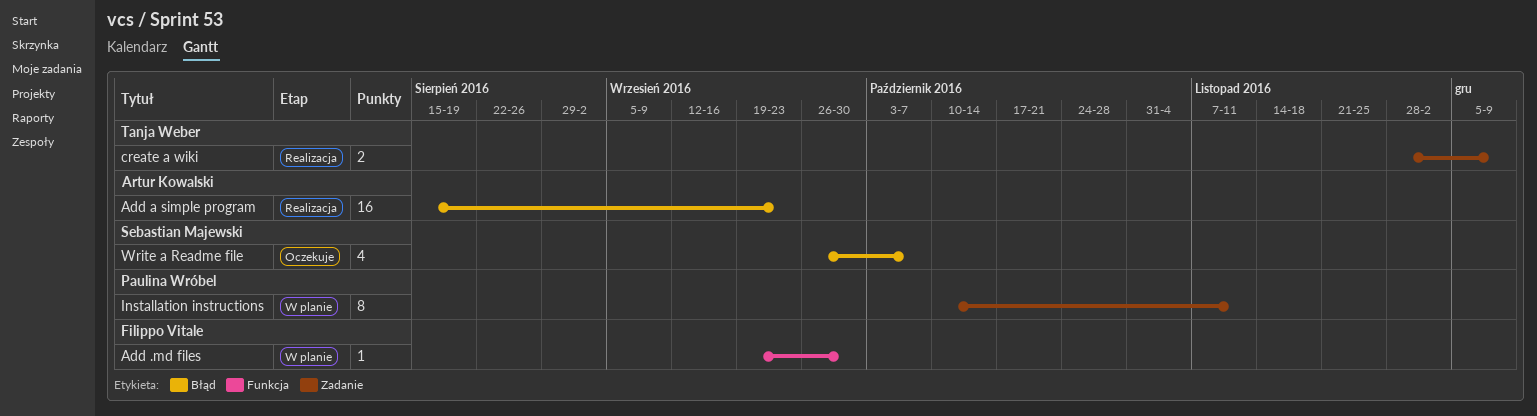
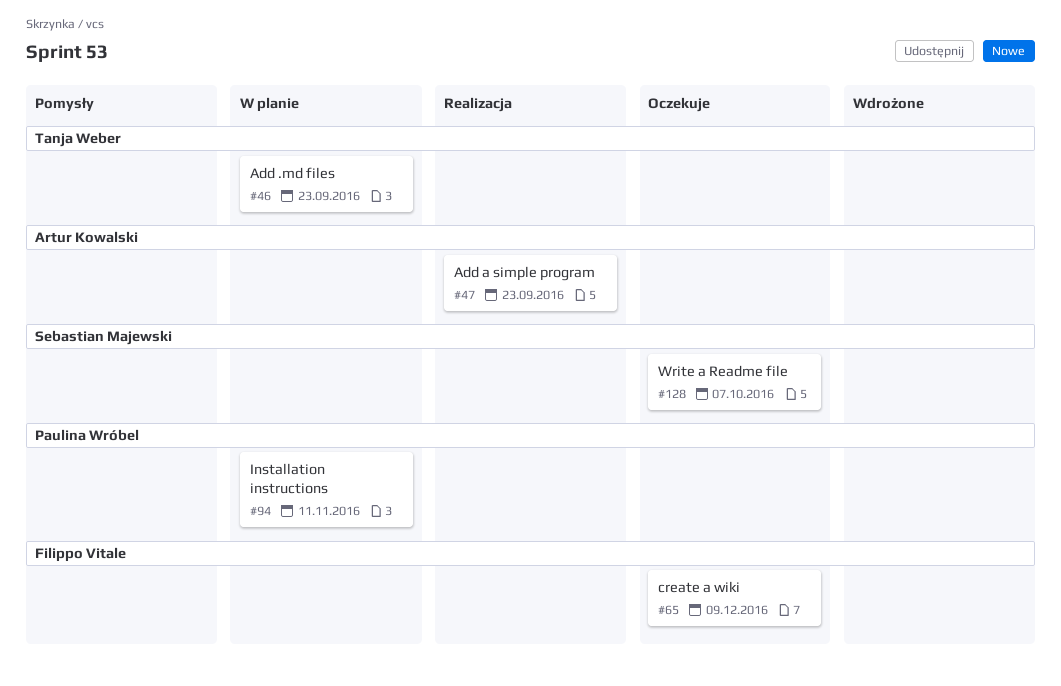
Add .md files, owner: Filippo Vitale -> Tanja Weber
Add .md files, due: Sep 30 -> Sep 23
create a wiki, status: Realizacja -> Oczekuje
create a wiki, owner: Tanja Weber -> Filippo Vitale

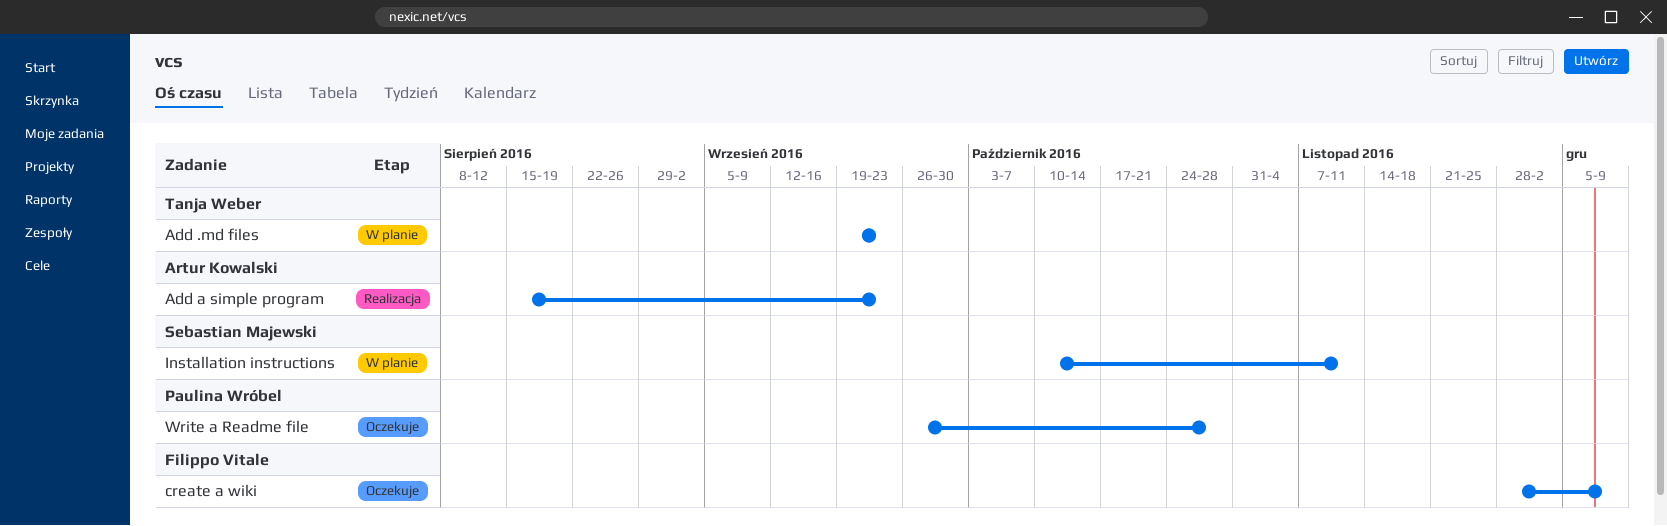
Installation instructions, owner: Paulina Wróbel -> Sebastian Majewski
Write a Readme file, owner: Sebastian Majewski -> Paulina Wróbel
Write a Readme file, due: Oct 7 -> Oct 28

